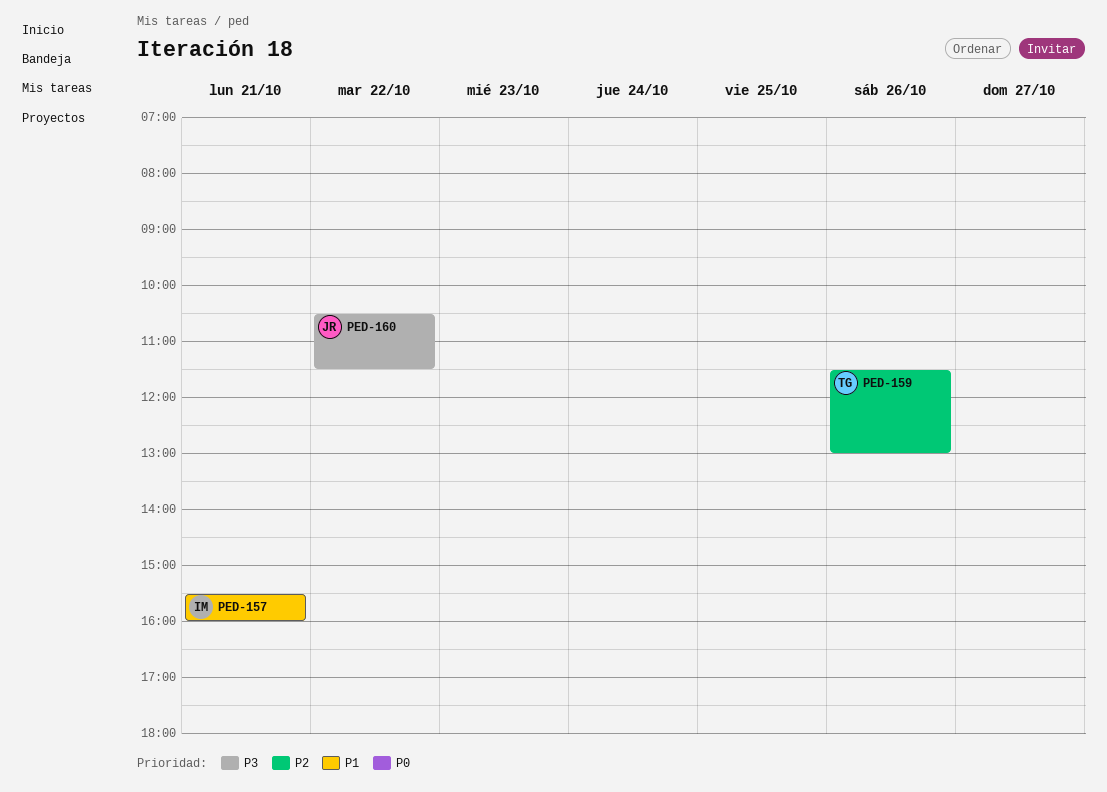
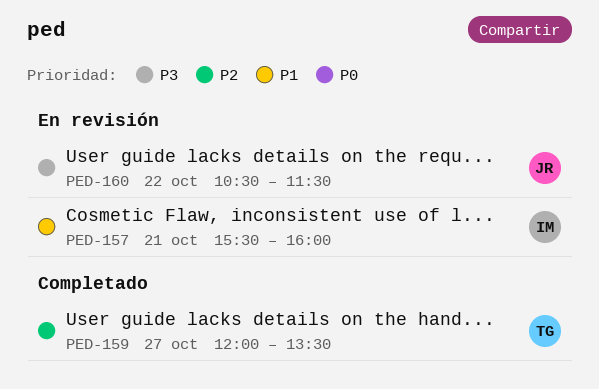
PED-159, day: Oct 26 -> Oct 27
PED-159, begins: 11:30 -> 12:00
PED-159, ends: 13:00 -> 13:30

